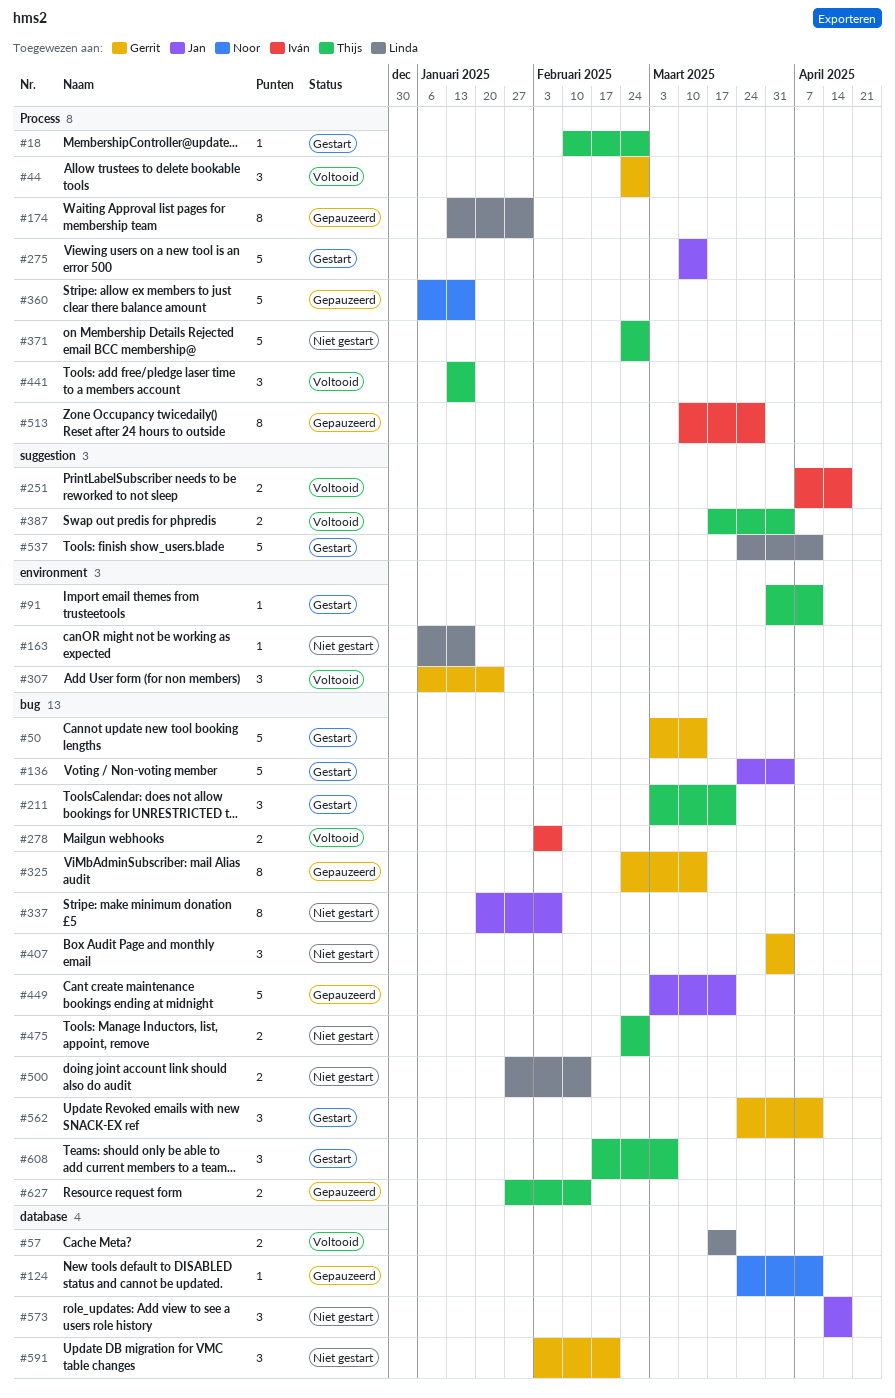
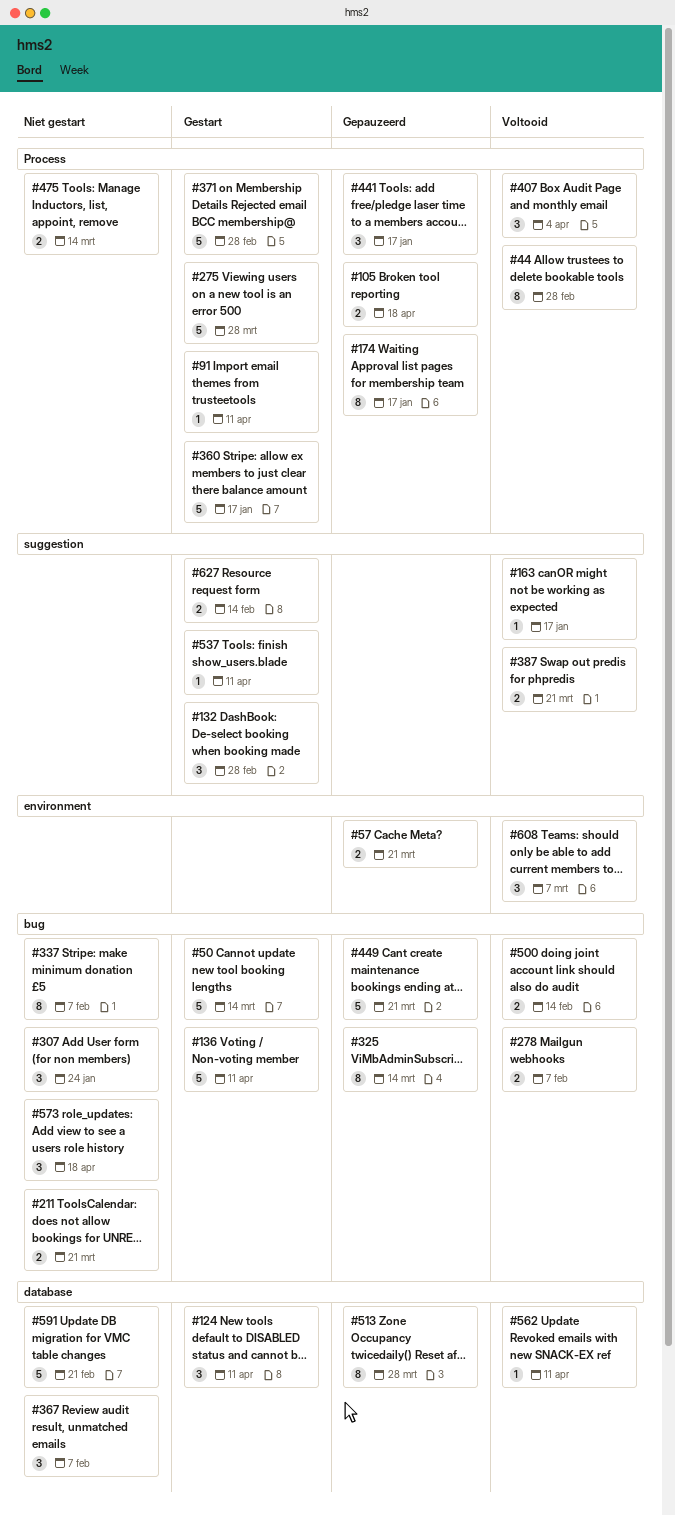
#18: present -> none
#44, estimate: 3 -> 8
#57, status: Voltooid -> Gepauzeerd
#57, label: database -> environment
#91, label: environment -> Process
#105: none -> present
#124, status: Gepauzeerd -> Gestart
#124, estimate: 1 -> 3
#132: none -> present
#136, due: Apr 4 -> Apr 11
#163, status: Niet gestart -> Voltooid
#163, label: environment -> suggestion
#174, due: Jan 31 -> Jan 17
#211, status: Gestart -> Niet gestart
#211, estimate: 3 -> 2
#251: present -> none
#275, due: Mar 14 -> Mar 28
#307, status: Voltooid -> Niet gestart
#307, label: environment -> bug
#360, status: Gepauzeerd -> Gestart
#367: none -> present
#371, status: Niet gestart -> Gestart
#387, due: Apr 4 -> Mar 21
#407, status: Niet gestart -> Voltooid
#407, label: bug -> Process
#441, status: Voltooid -> Gepauzeerd
#475, label: bug -> Process
#475, due: Feb 28 -> Mar 14
#500, status: Niet gestart -> Voltooid
#513, label: Process -> database
#537, estimate: 5 -> 1
#562, status: Gestart -> Voltooid
#562, label: bug -> database
#562, estimate: 3 -> 1
#573, label: database -> bug
#591, estimate: 3 -> 5
#608, status: Gestart -> Voltooid
#608, label: bug -> environment
#627, status: Gepauzeerd -> Gestart
#627, label: bug -> suggestion

